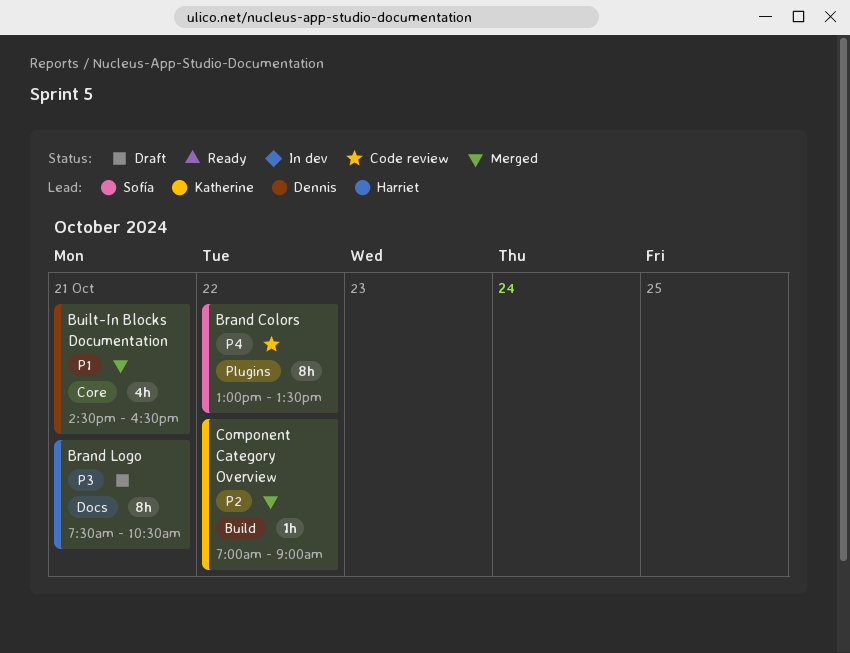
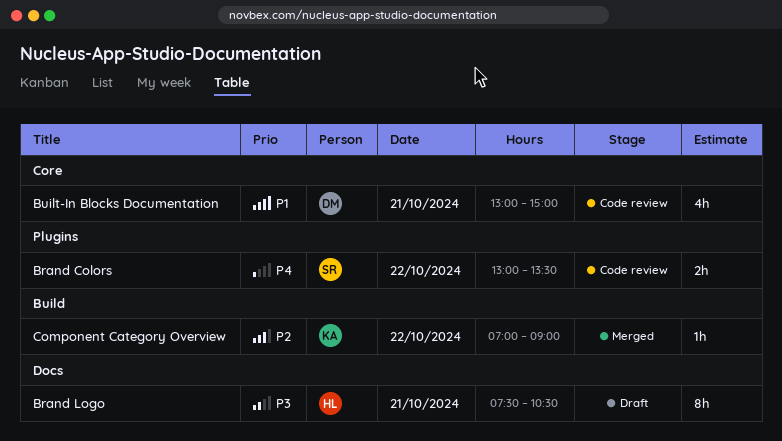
Brand Colors, estimate: 8h -> 2h
Built-In Blocks Documentation, status: Merged -> Code review
Built-In Blocks Documentation, begins: 14:30 -> 13:00
Built-In Blocks Documentation, ends: 16:30 -> 15:00

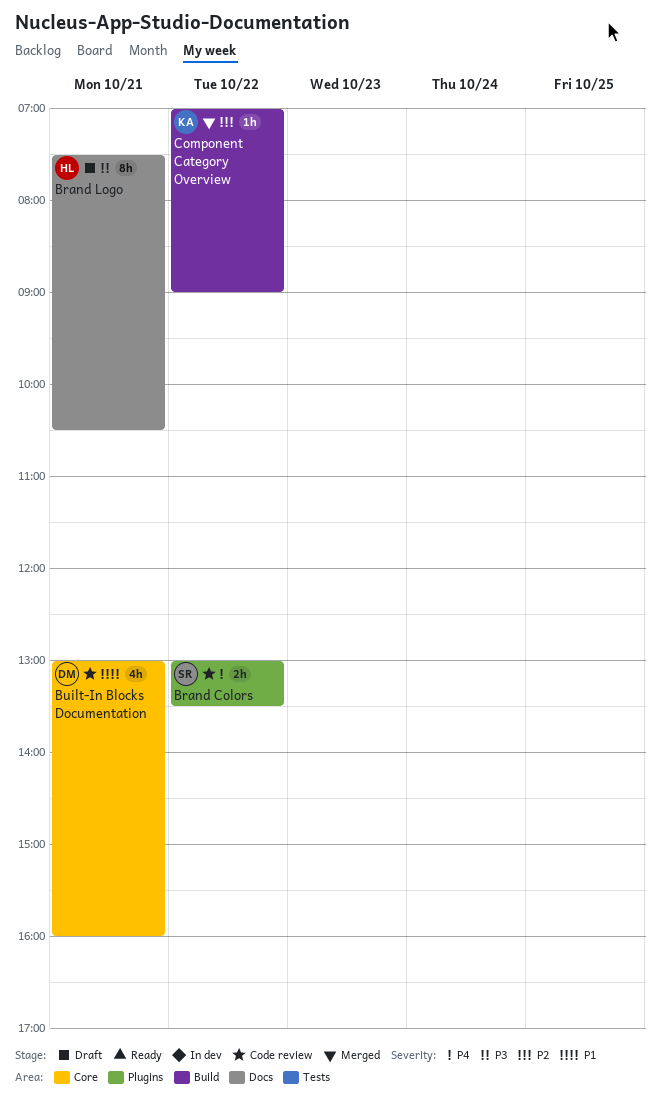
Built-In Blocks Documentation, ends: 15:00 -> 16:00

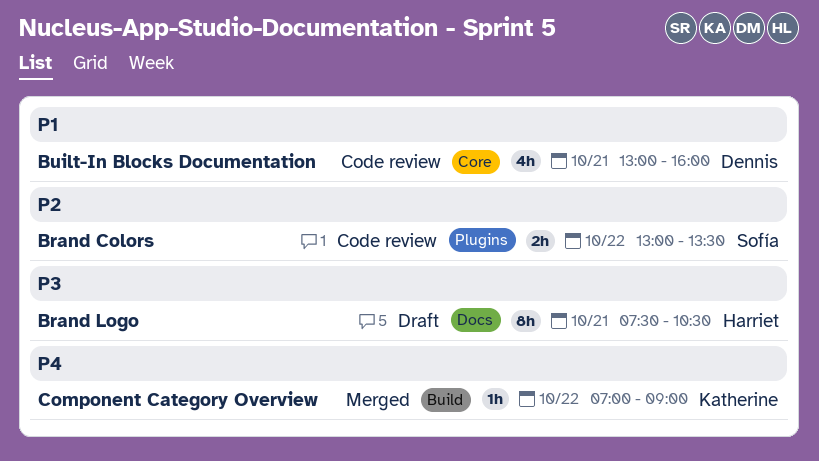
Brand Colors, priority: P4 -> P2
Component Category Overview, priority: P2 -> P4

